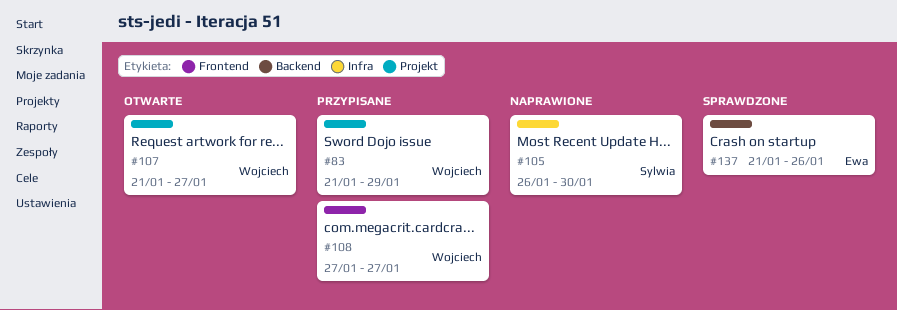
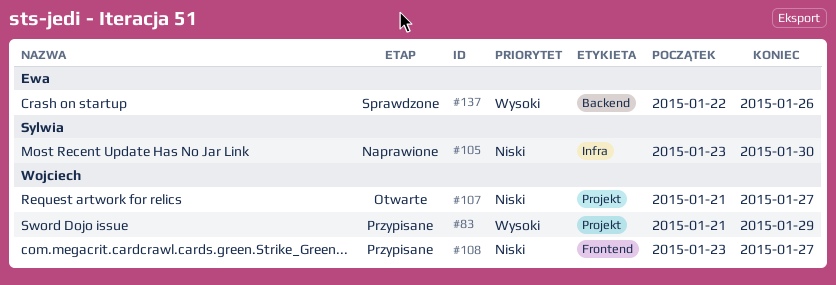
#105, start: Jan 26 -> Jan 23
#108, start: Jan 27 -> Jan 23
#137, start: Jan 21 -> Jan 22

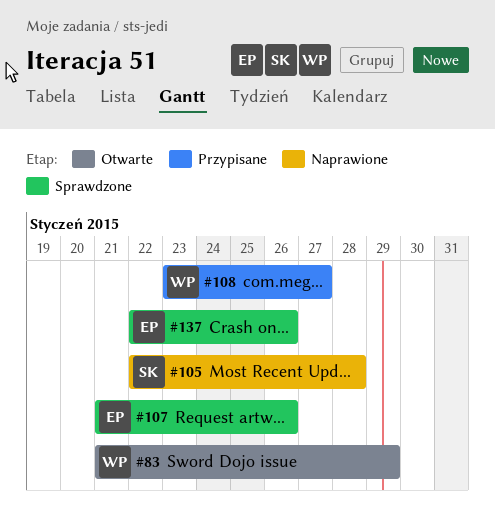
#83, status: Przypisane -> Otwarte
#105, start: Jan 23 -> Jan 22
#105, due: Jan 30 -> Jan 28
#107, status: Otwarte -> Sprawdzone
#107, owner: Wojciech -> Ewa
#107, due: Jan 27 -> Jan 26

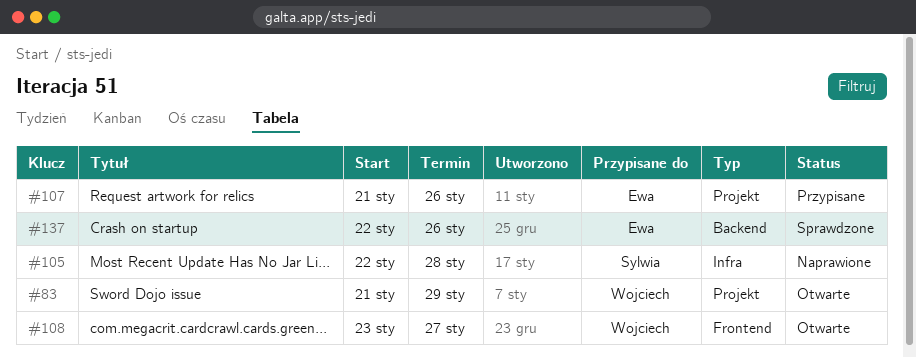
#107, status: Sprawdzone -> Przypisane
#108, status: Przypisane -> Otwarte

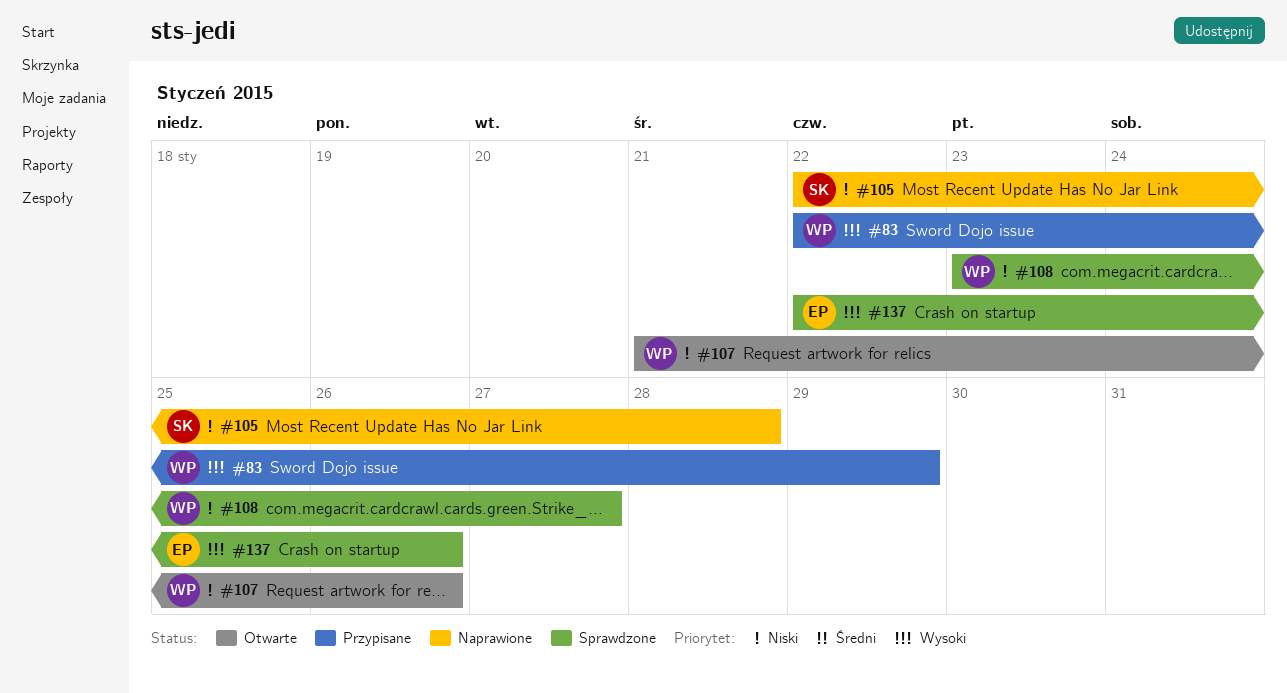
#83, status: Otwarte -> Przypisane
#83, start: Jan 21 -> Jan 22
#107, status: Przypisane -> Otwarte
#107, owner: Ewa -> Wojciech
#108, status: Otwarte -> Sprawdzone

